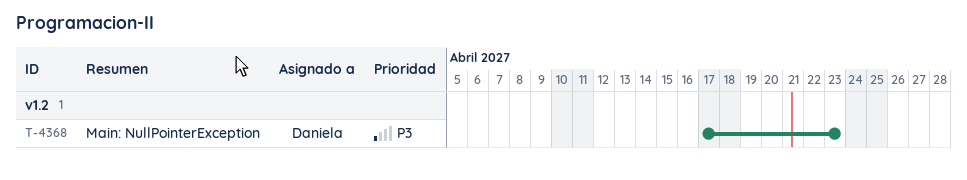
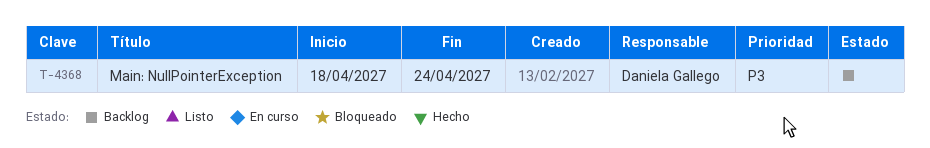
T-4368, start: Apr 17 -> Apr 18
T-4368, due: Apr 23 -> Apr 24

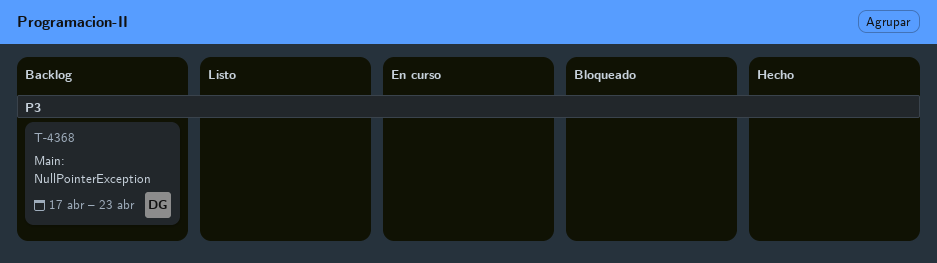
T-4368, start: Apr 18 -> Apr 17
T-4368, due: Apr 24 -> Apr 23

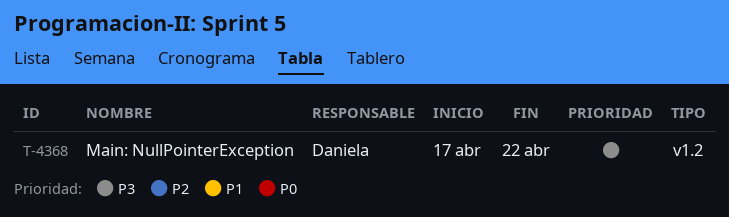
T-4368, due: Apr 23 -> Apr 22

